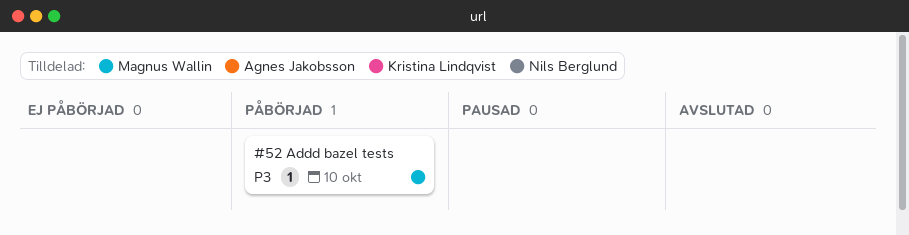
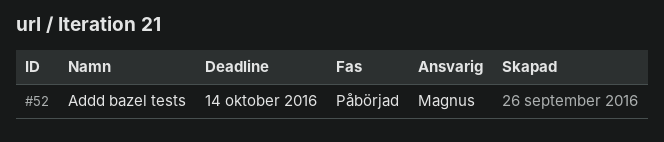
#52, due: Oct 10 -> Oct 14

